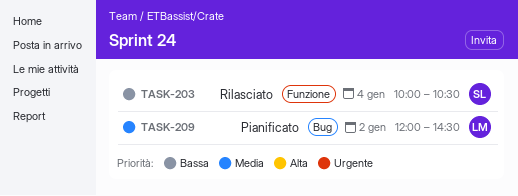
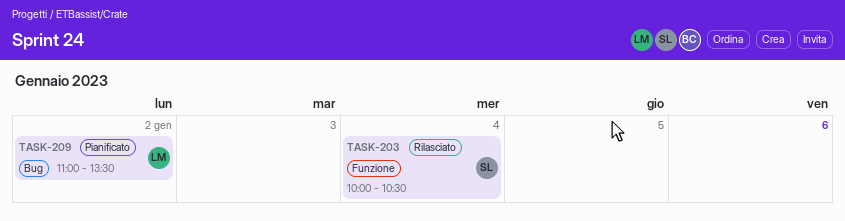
TASK-209, begins: 12:00 -> 11:00
TASK-209, ends: 14:30 -> 13:30

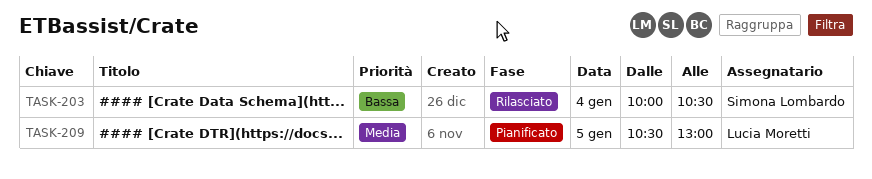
TASK-209, day: Jan 2 -> Jan 5
TASK-209, begins: 11:00 -> 10:30
TASK-209, ends: 13:30 -> 13:00

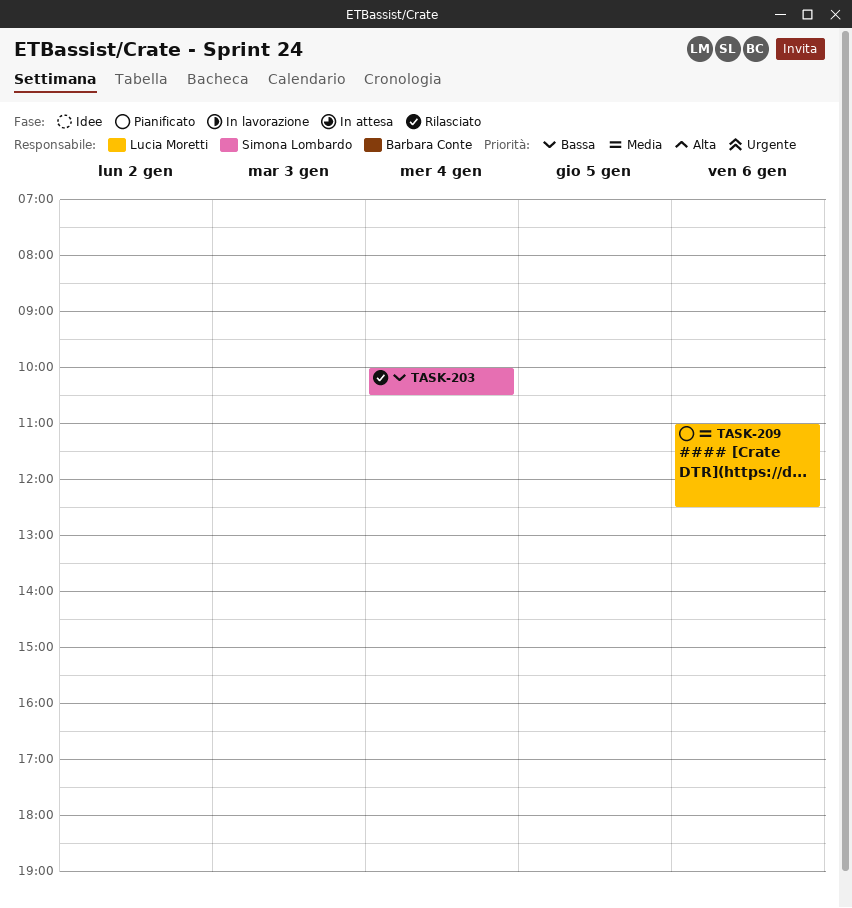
TASK-209, day: Jan 5 -> Jan 6
TASK-209, begins: 10:30 -> 11:00
TASK-209, ends: 13:00 -> 12:30

